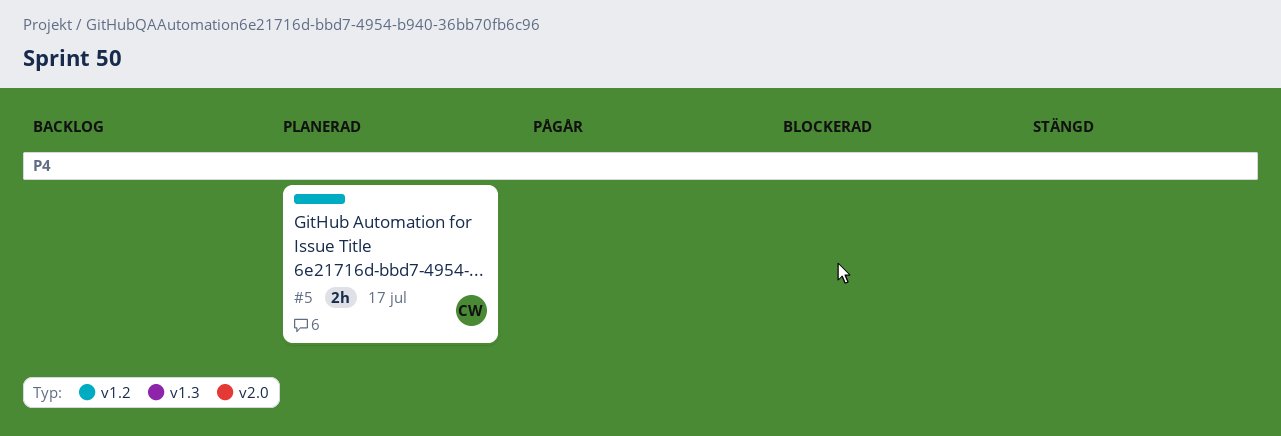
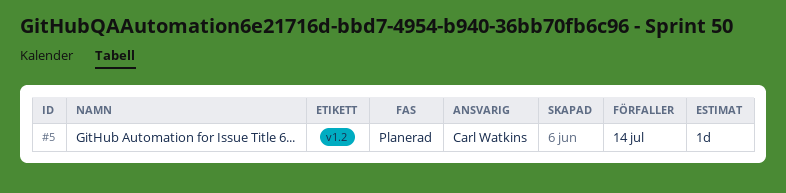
#5, estimate: 2h -> 1d
#5, due: Jul 17 -> Jul 14

